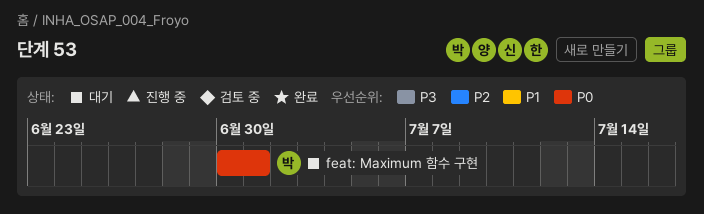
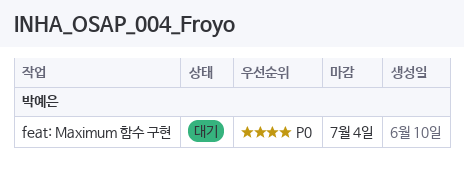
feat: Maximum 함수 구현, due: Jul 1 -> Jul 4

